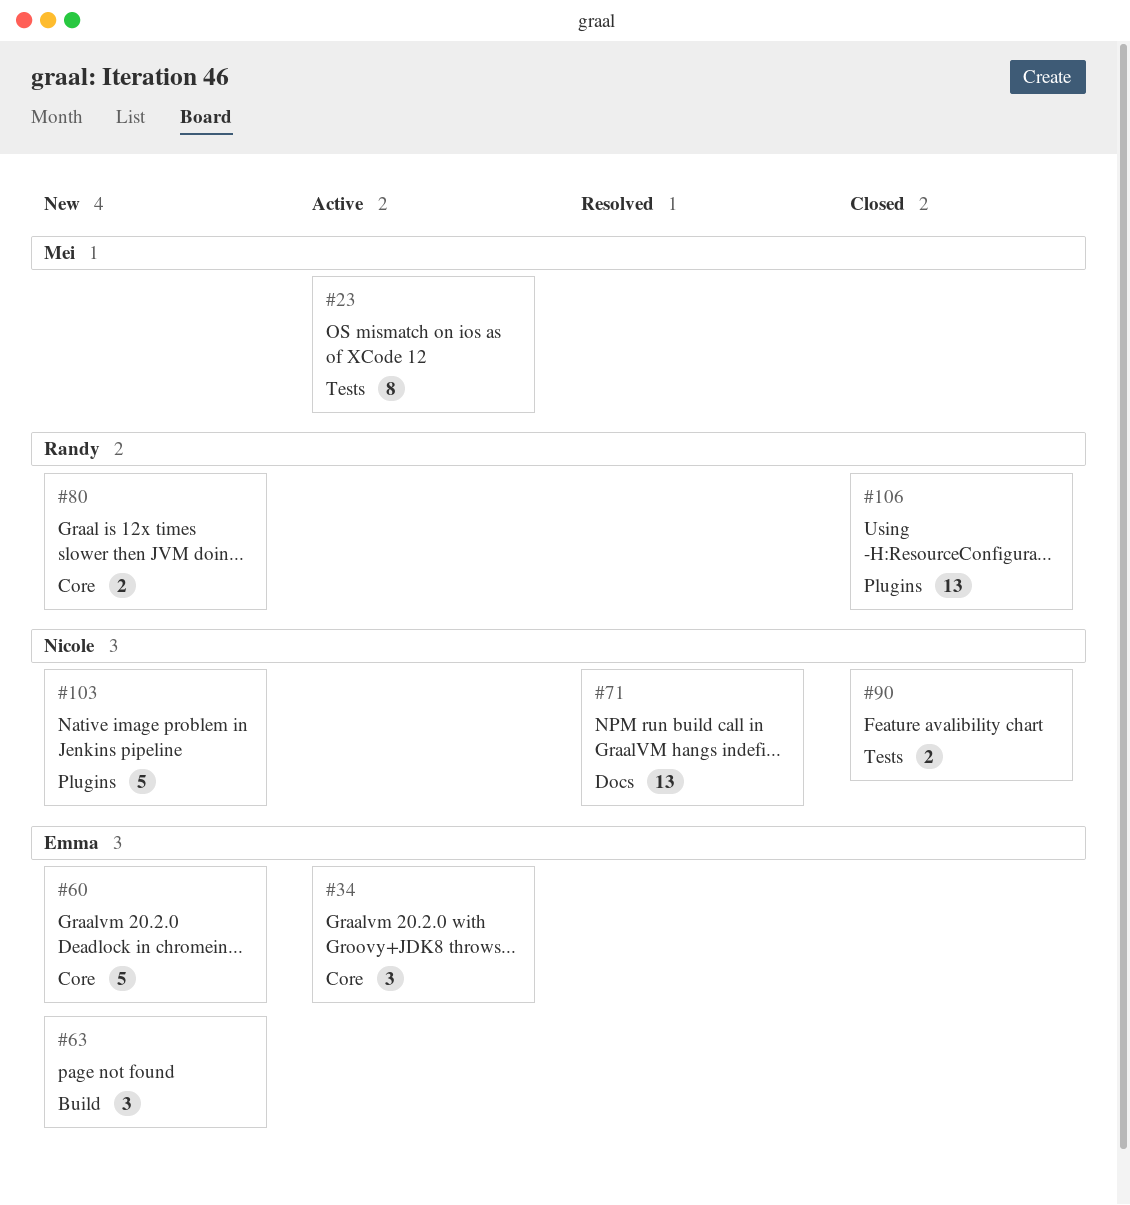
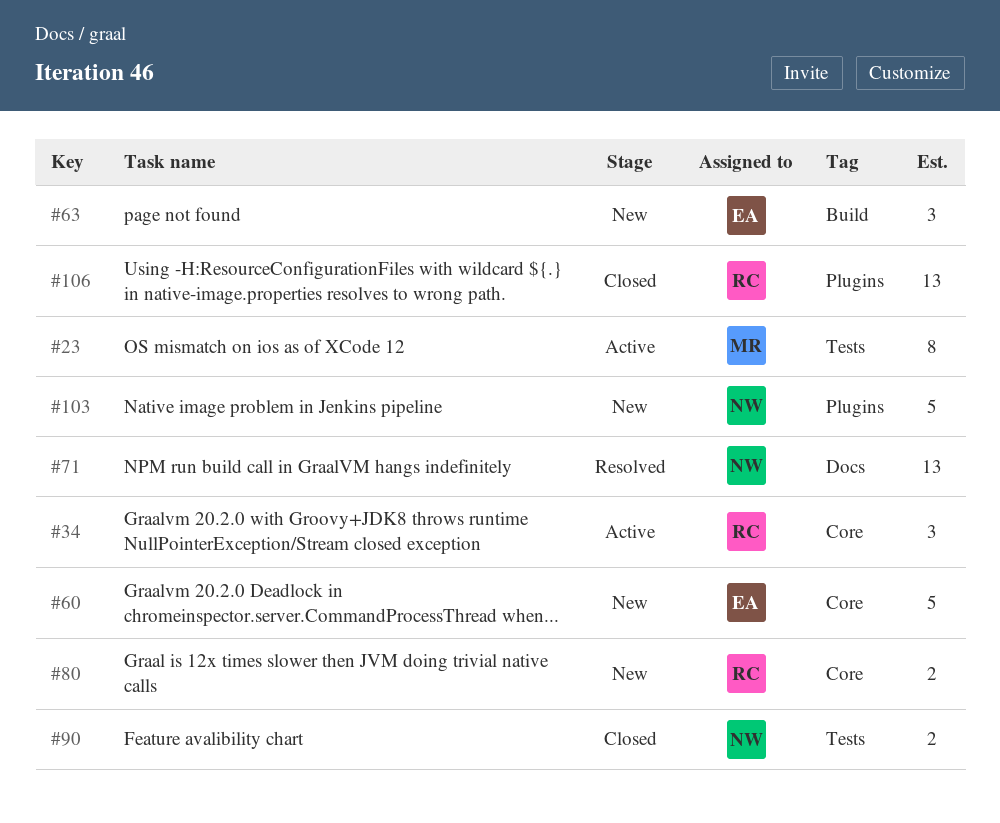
#34, owner: Emma -> Randy

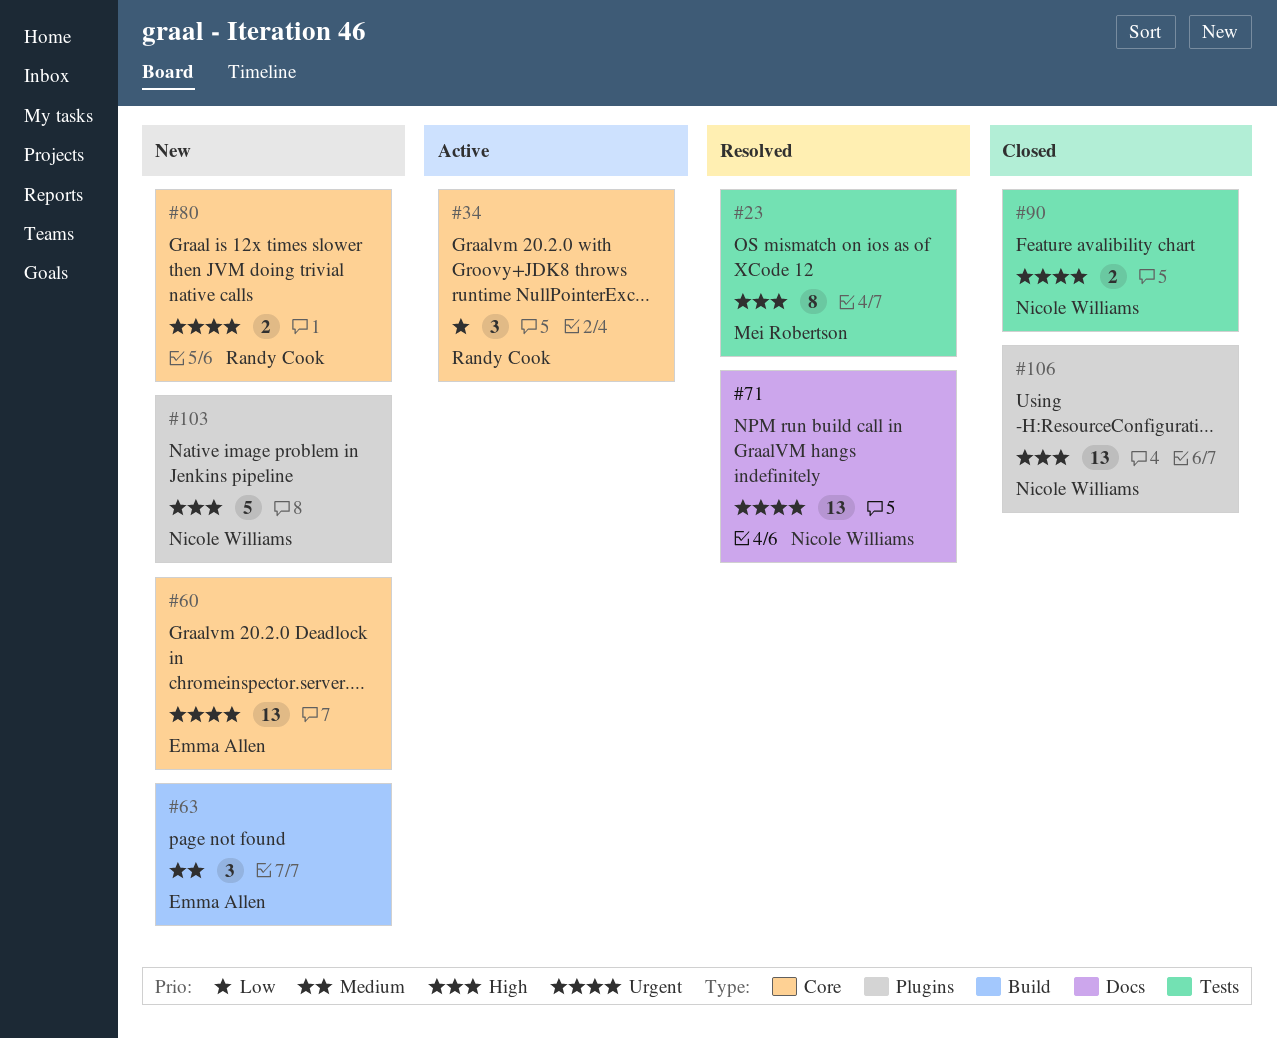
#23, status: Active -> Resolved
#60, estimate: 5 -> 13
#106, owner: Randy Cook -> Nicole Williams

